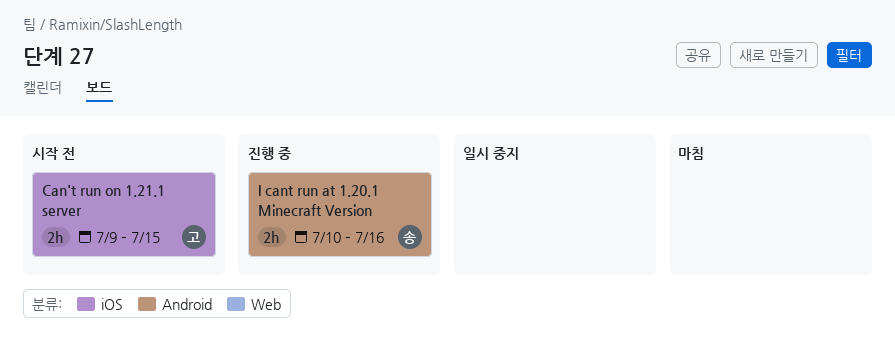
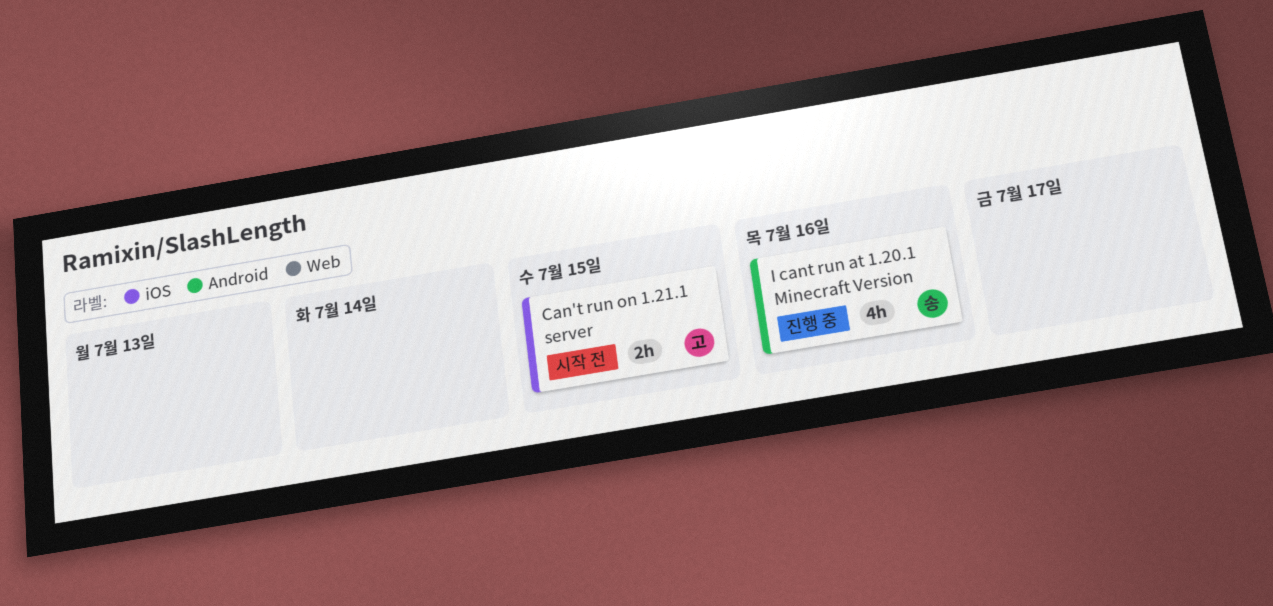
I cant run at 1.20.1 Minecraft Version, estimate: 2h -> 4h

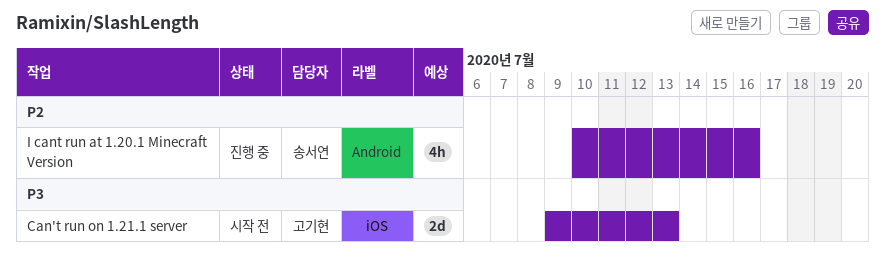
Can't run on 1.21.1 server, estimate: 2h -> 2d
Can't run on 1.21.1 server, due: Jul 15 -> Jul 13

